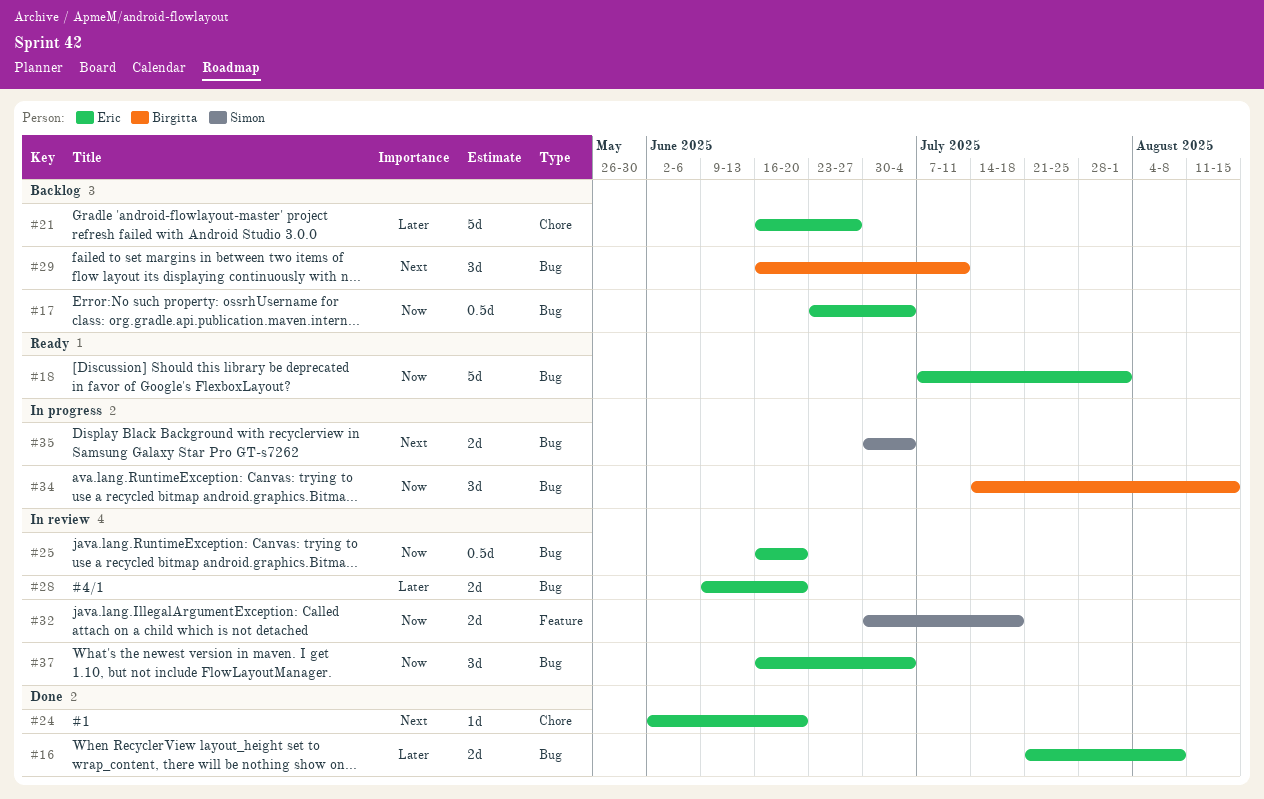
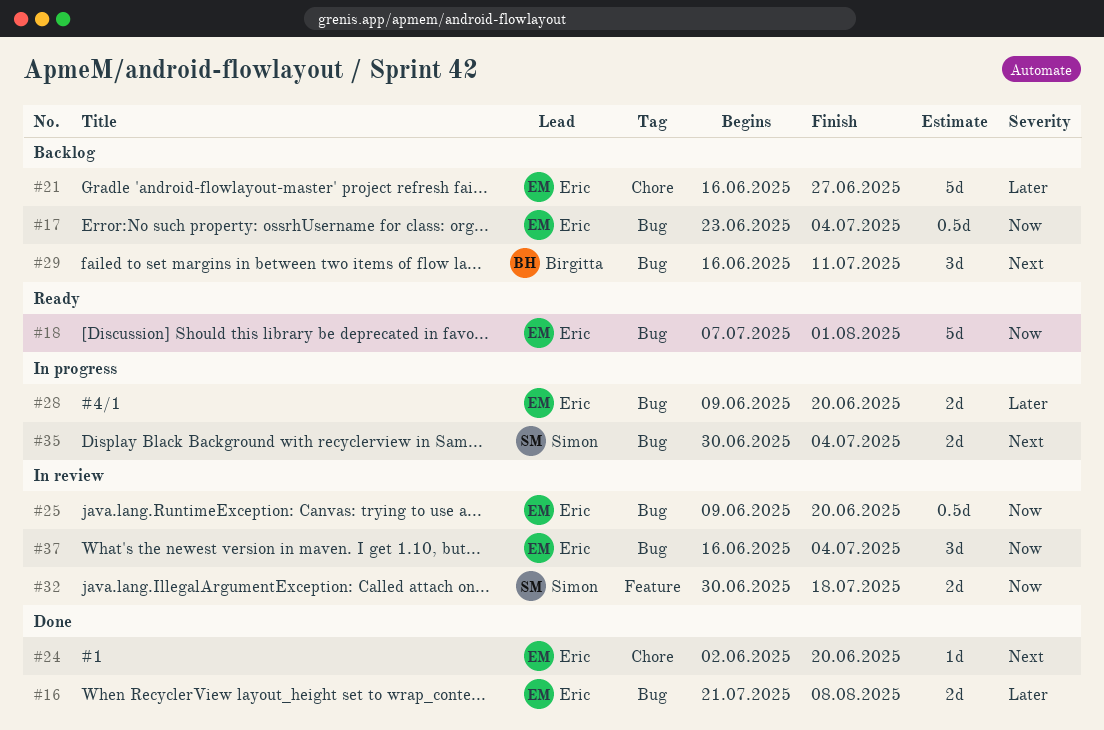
#25, start: Jun 16 -> Jun 9
#28, status: In review -> In progress
#34: present -> none

